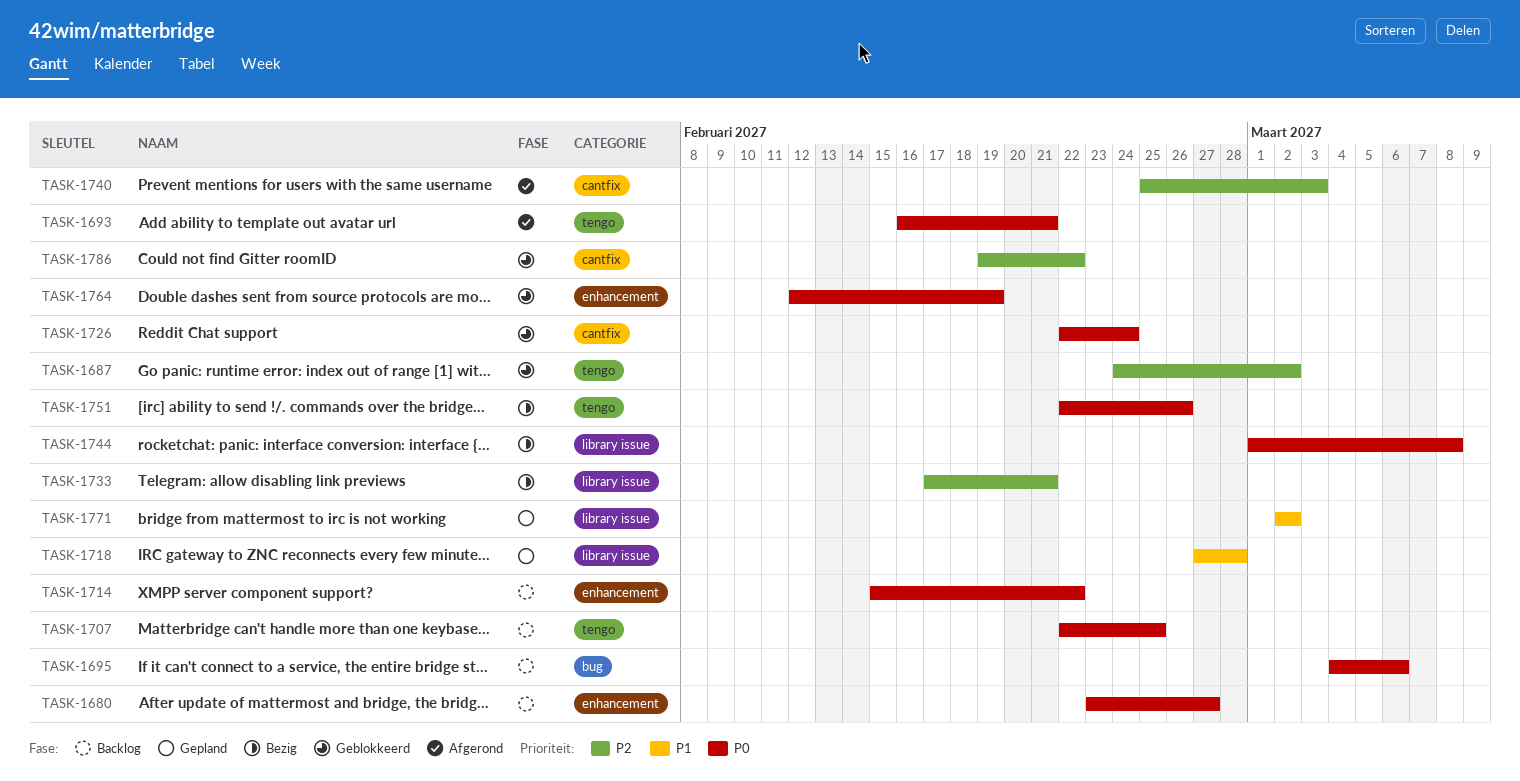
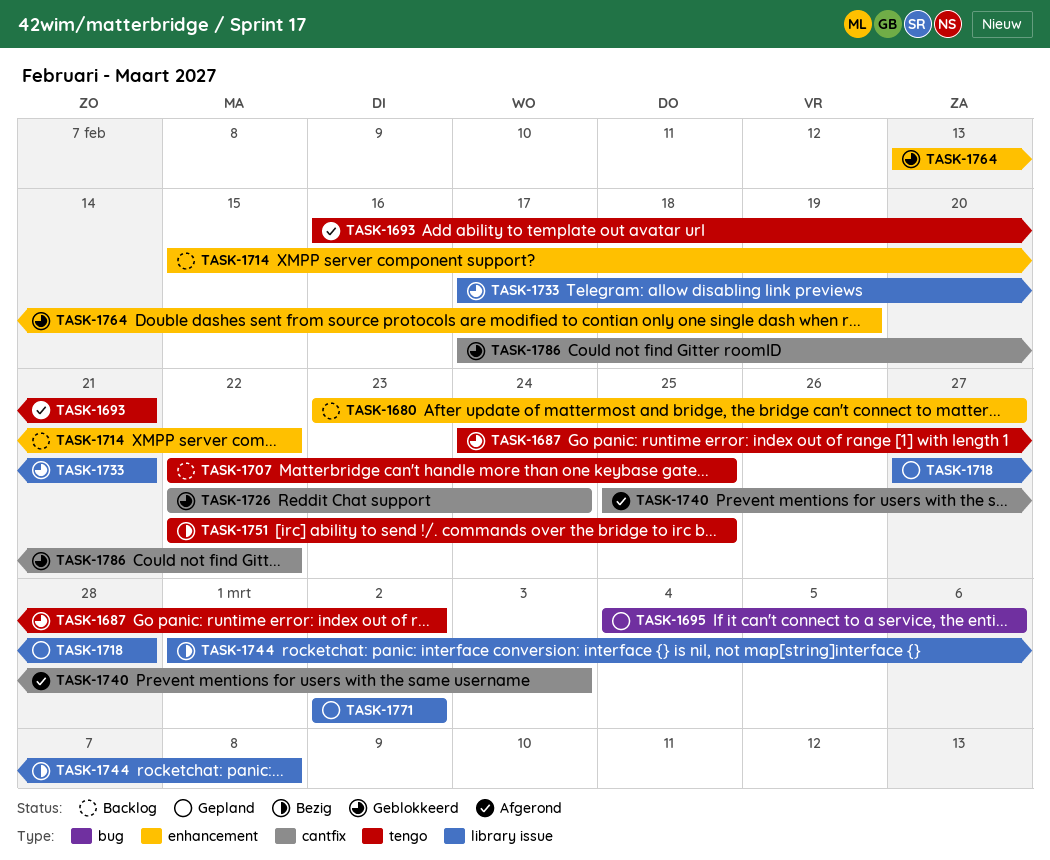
TASK-1695, status: Backlog -> Gepland
TASK-1733, status: Bezig -> Geblokkeerd
TASK-1751, due: Feb 26 -> Feb 25
TASK-1764, start: Feb 12 -> Feb 13
TASK-1786, start: Feb 19 -> Feb 17

